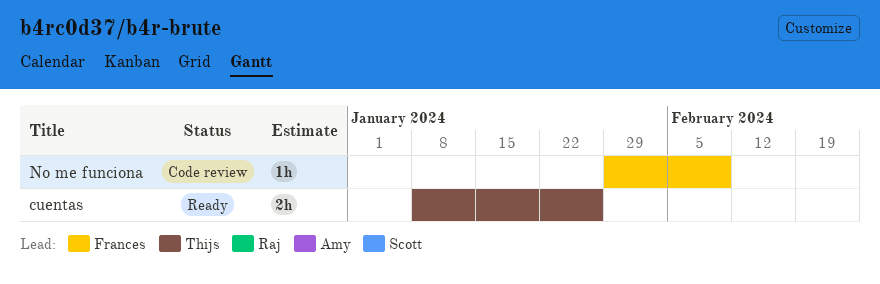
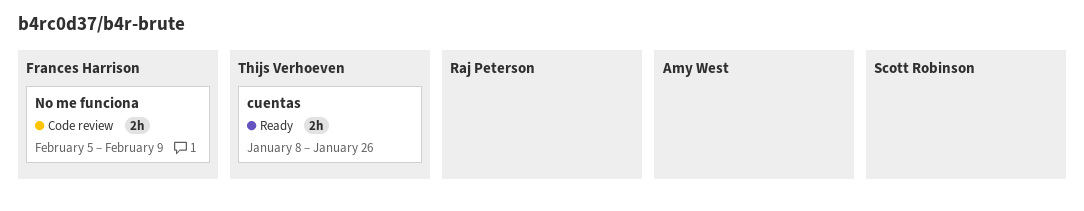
No me funciona, estimate: 1h -> 2h
No me funciona, start: Jan 29 -> Feb 5

